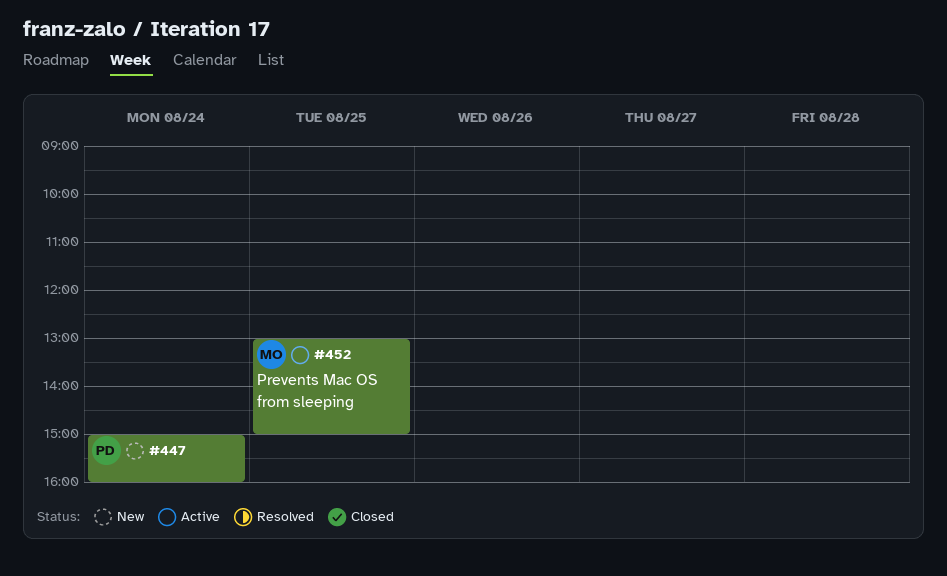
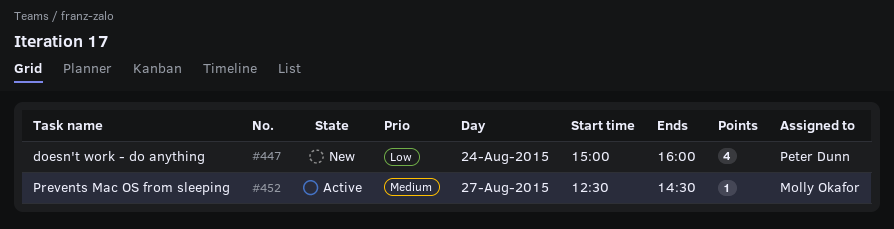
#452, day: Aug 25 -> Aug 27
#452, begins: 13:00 -> 12:30
#452, ends: 15:00 -> 14:30

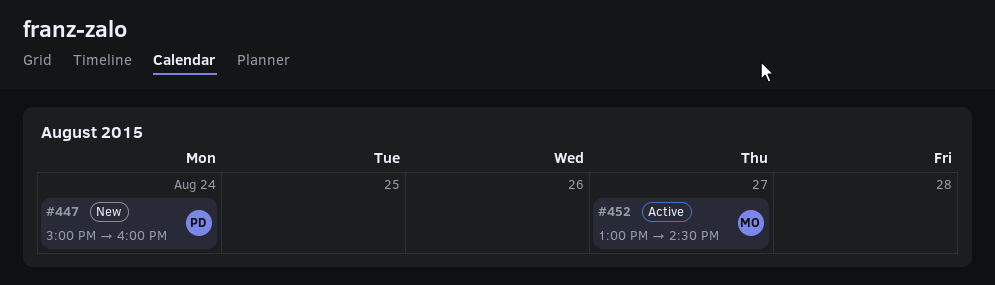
#452, begins: 12:30 -> 13:00

